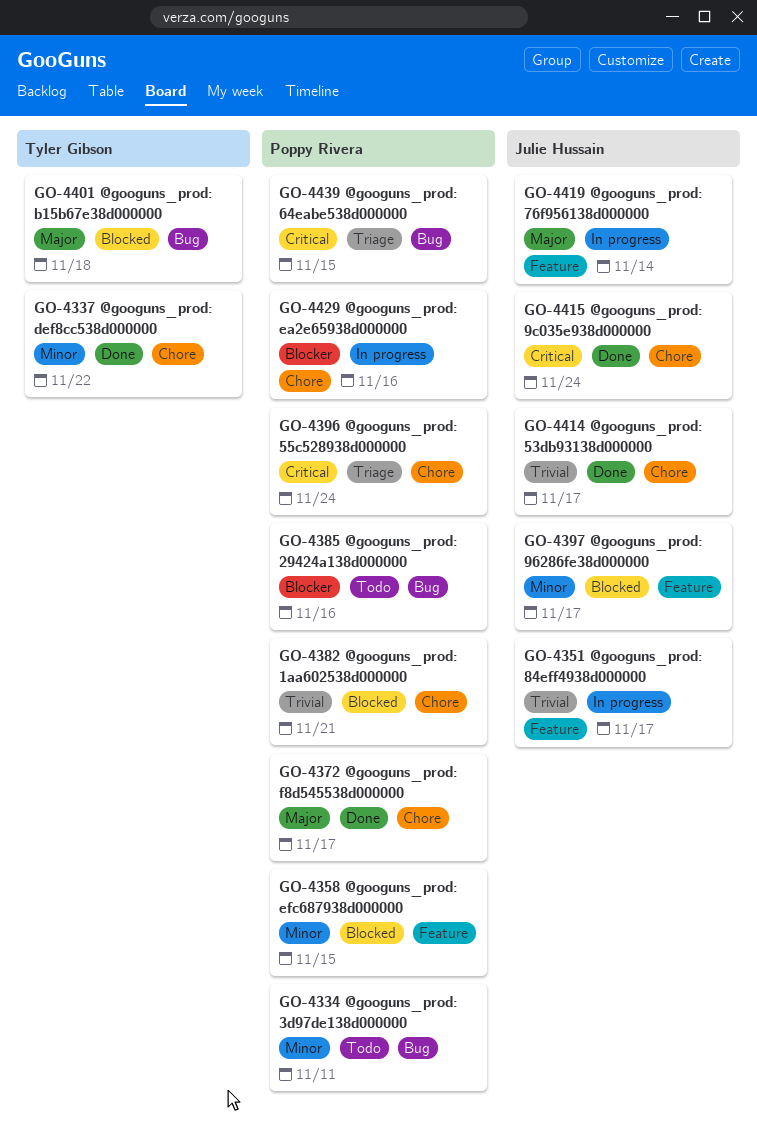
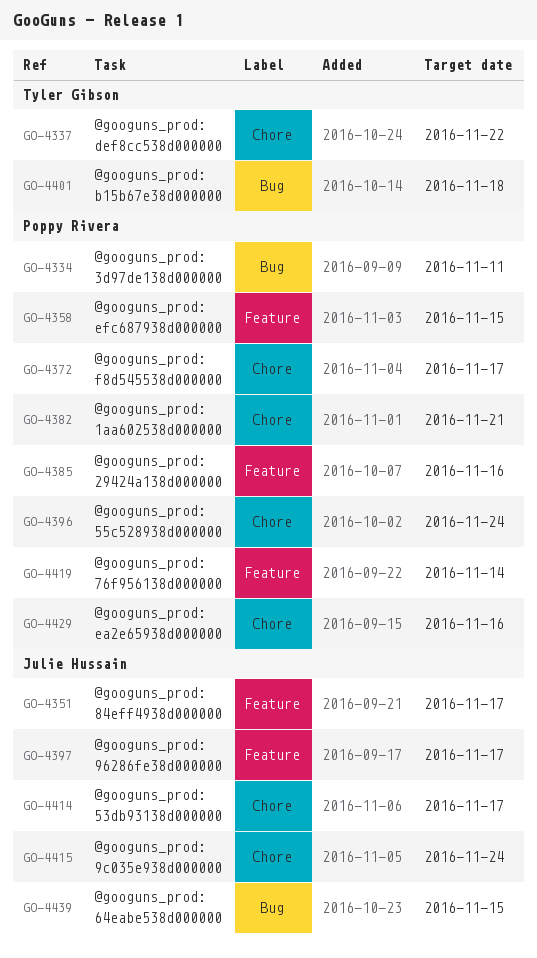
GO-4385, label: Bug -> Feature
GO-4419, owner: Julie Hussain -> Poppy Rivera
GO-4439, owner: Poppy Rivera -> Julie Hussain

